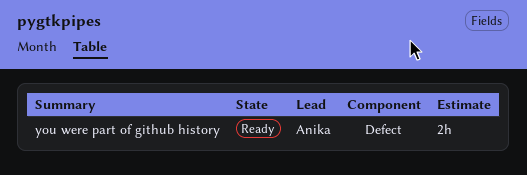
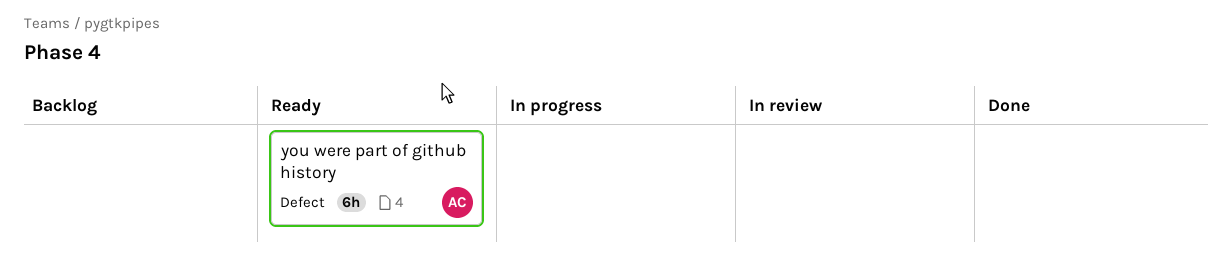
you were part of github history, estimate: 2h -> 6h

